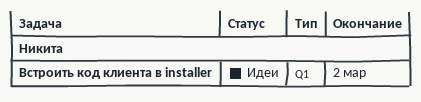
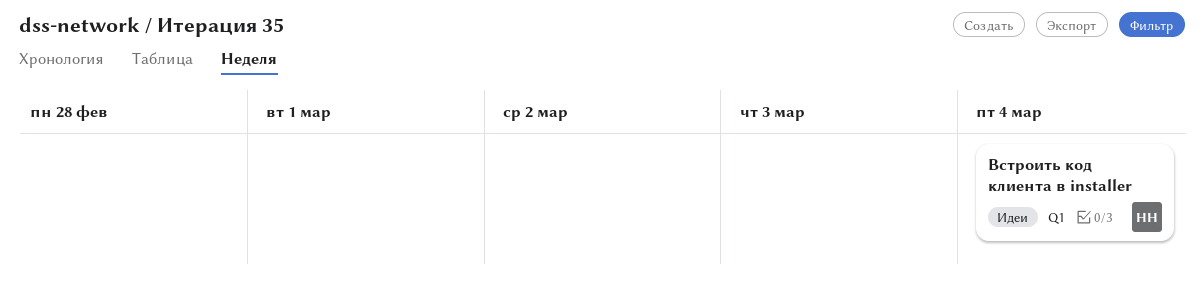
Встроить код клиента в installer, due: Mar 2 -> Mar 4

